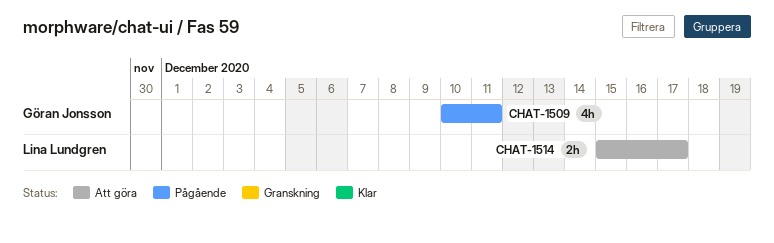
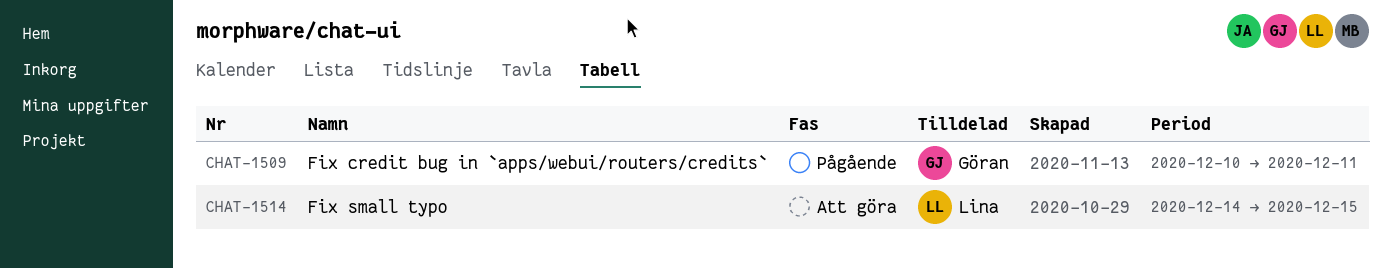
CHAT-1514, start: Dec 15 -> Dec 14
CHAT-1514, due: Dec 17 -> Dec 15

